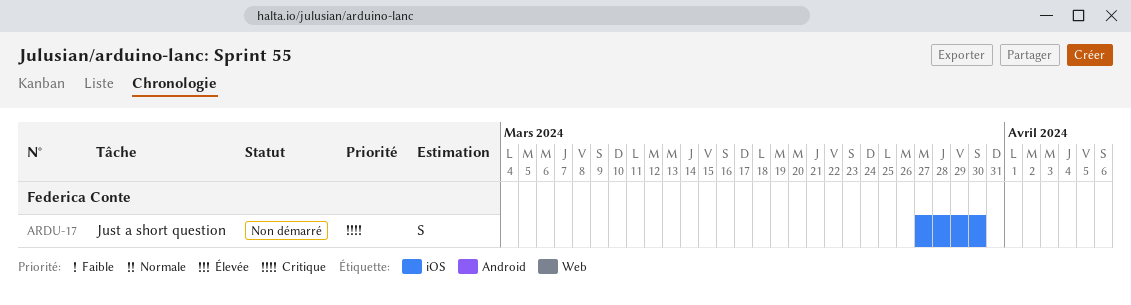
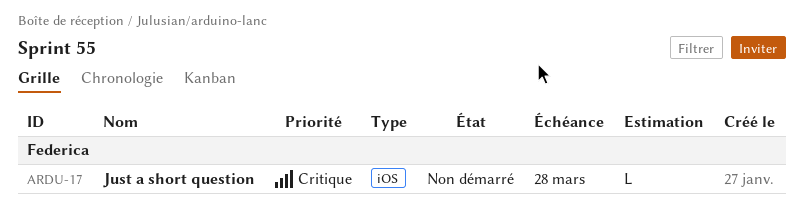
ARDU-17, estimate: S -> L
ARDU-17, due: Mar 30 -> Mar 28

